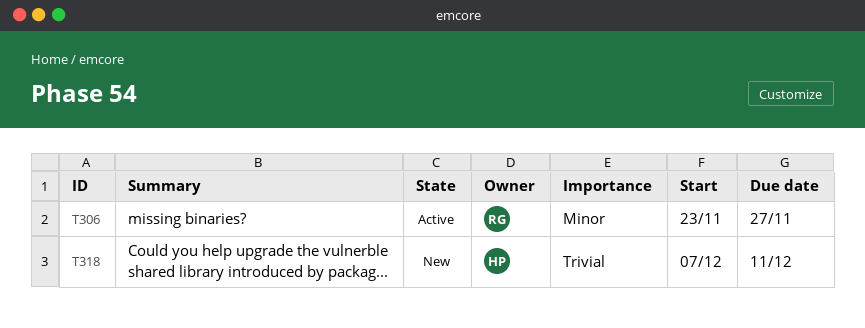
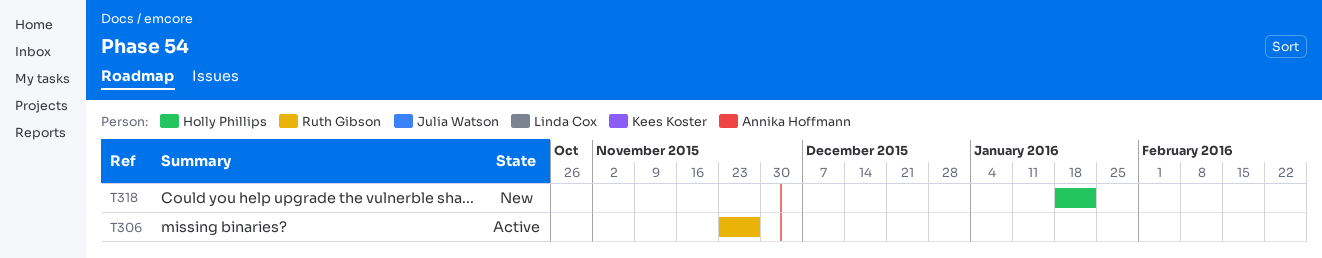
T318, start: Dec 7 -> Jan 18
T318, due: Dec 11 -> Jan 22

